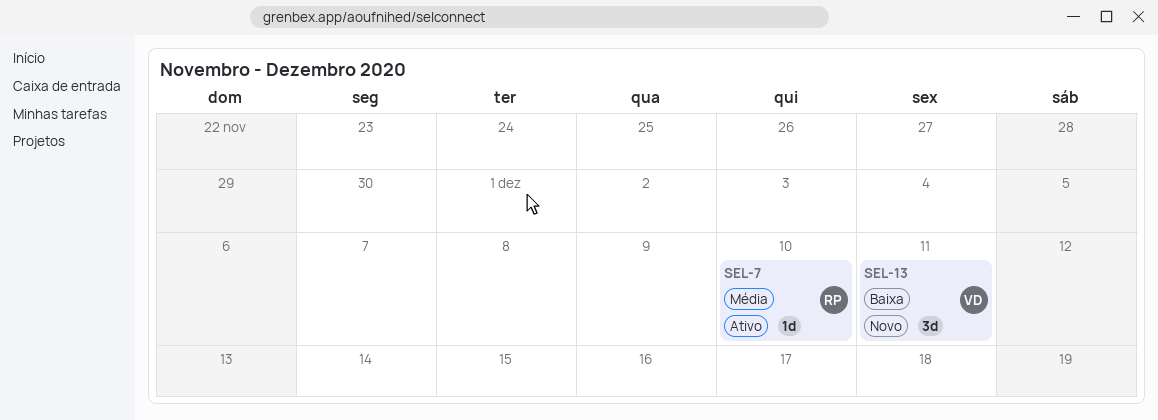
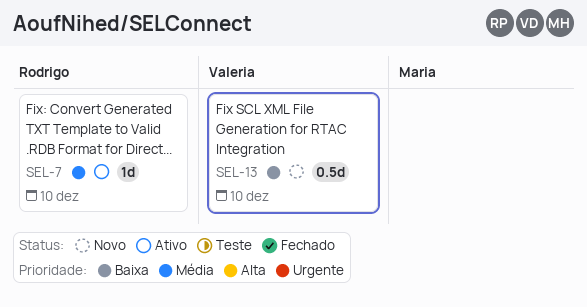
SEL-13, estimate: 3d -> 0.5d
SEL-13, due: Dec 11 -> Dec 10

